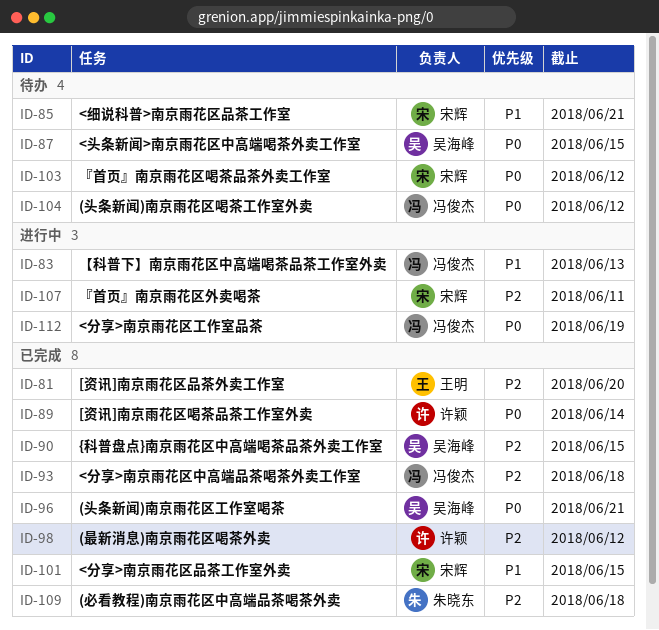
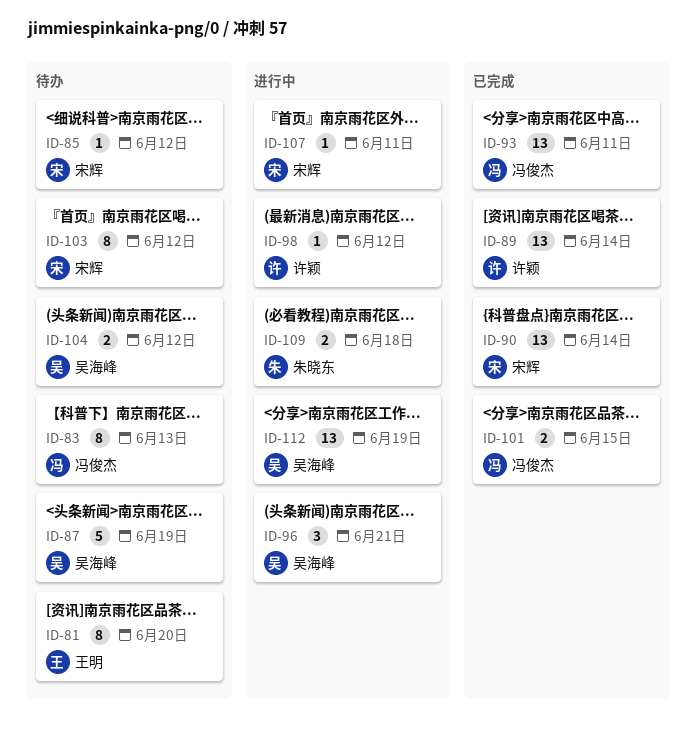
ID-81, status: 已完成 -> 待办
ID-83, status: 进行中 -> 待办
ID-85, due: Jun 21 -> Jun 12
ID-87, due: Jun 15 -> Jun 19
ID-90, owner: 吴海峰 -> 宋辉
ID-90, due: Jun 15 -> Jun 14
ID-93, due: Jun 18 -> Jun 11
ID-96, status: 已完成 -> 进行中
ID-98, status: 已完成 -> 进行中
ID-101, owner: 宋辉 -> 冯俊杰
ID-104, owner: 冯俊杰 -> 吴海峰
ID-109, status: 已完成 -> 进行中
ID-112, owner: 冯俊杰 -> 吴海峰

